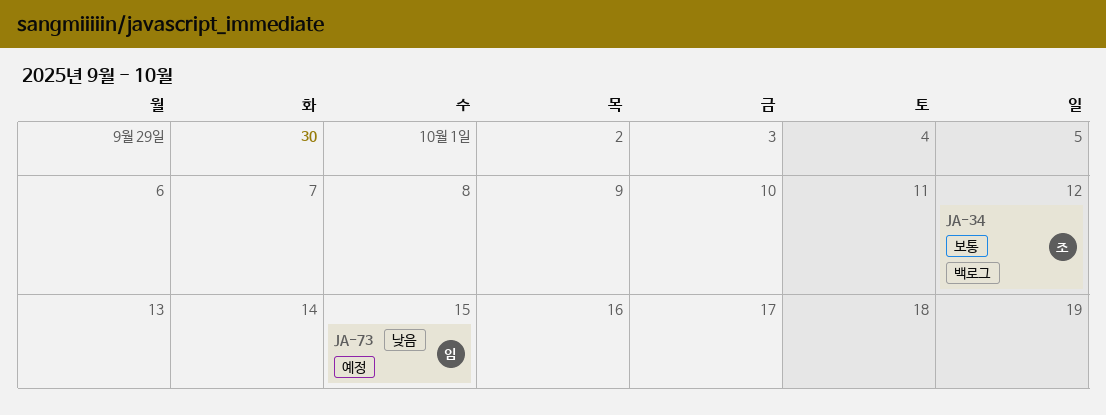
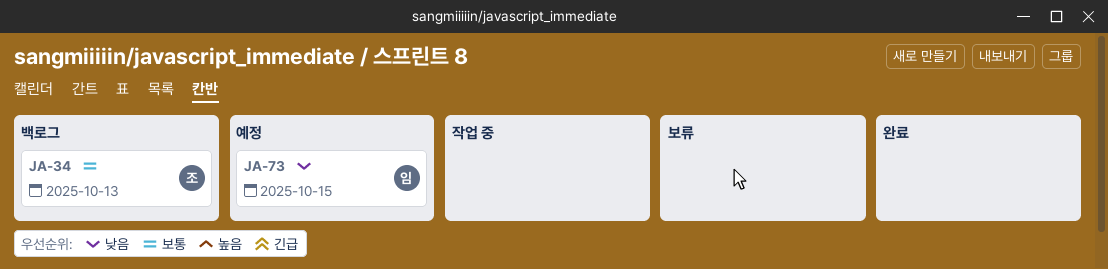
JA-34, due: Oct 12 -> Oct 13

